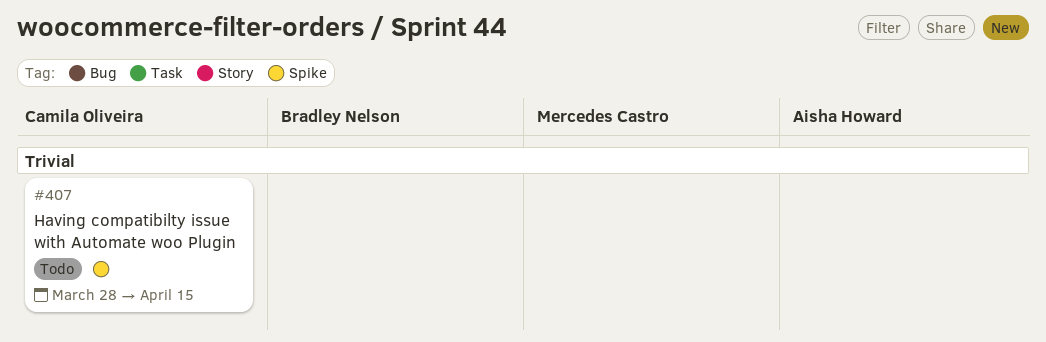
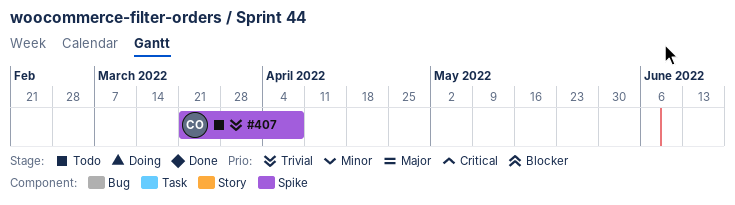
#407, start: Mar 28 -> Mar 21
#407, due: Apr 15 -> Apr 8

